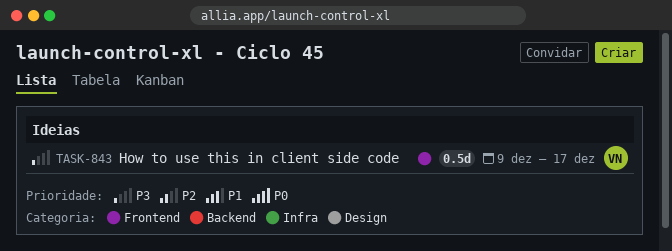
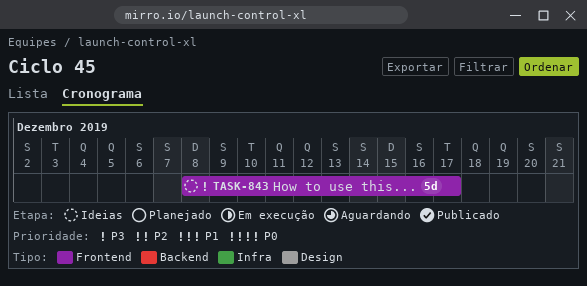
TASK-843, estimate: 0.5d -> 5d
TASK-843, start: Dec 9 -> Dec 8

